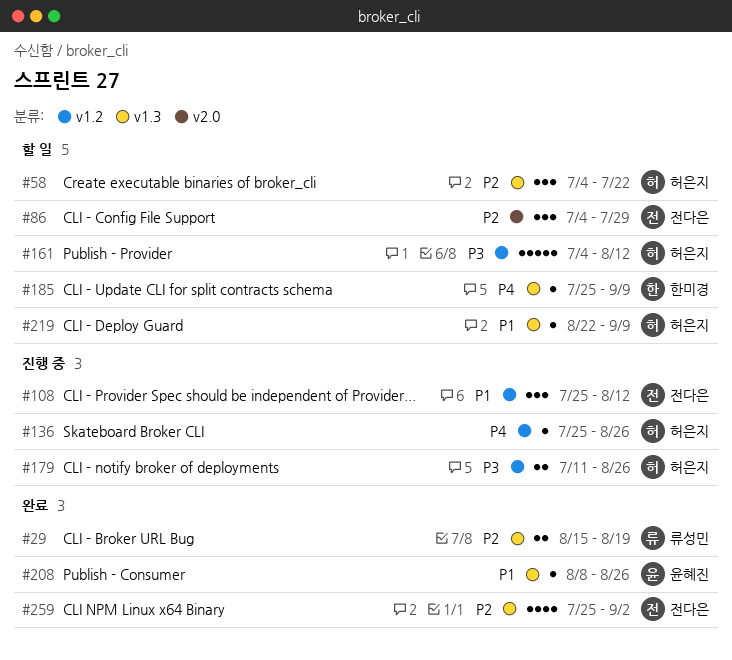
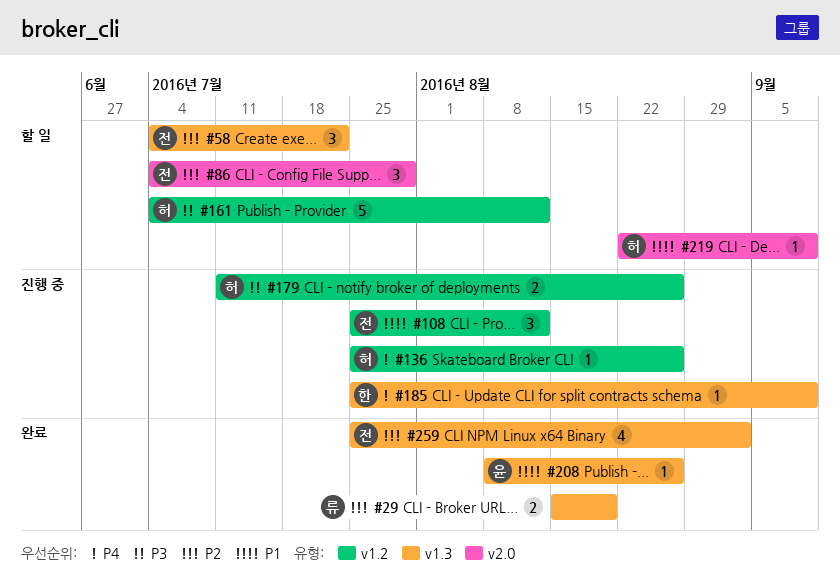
#58, owner: 허은지 -> 전다은
#185, status: 할 일 -> 진행 중
#219, label: v1.3 -> v2.0

